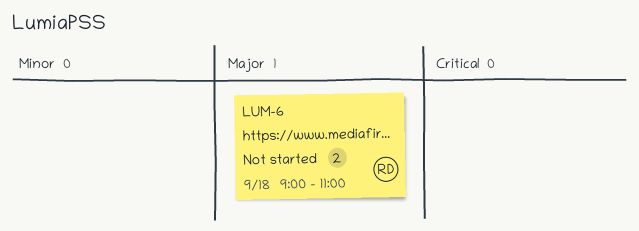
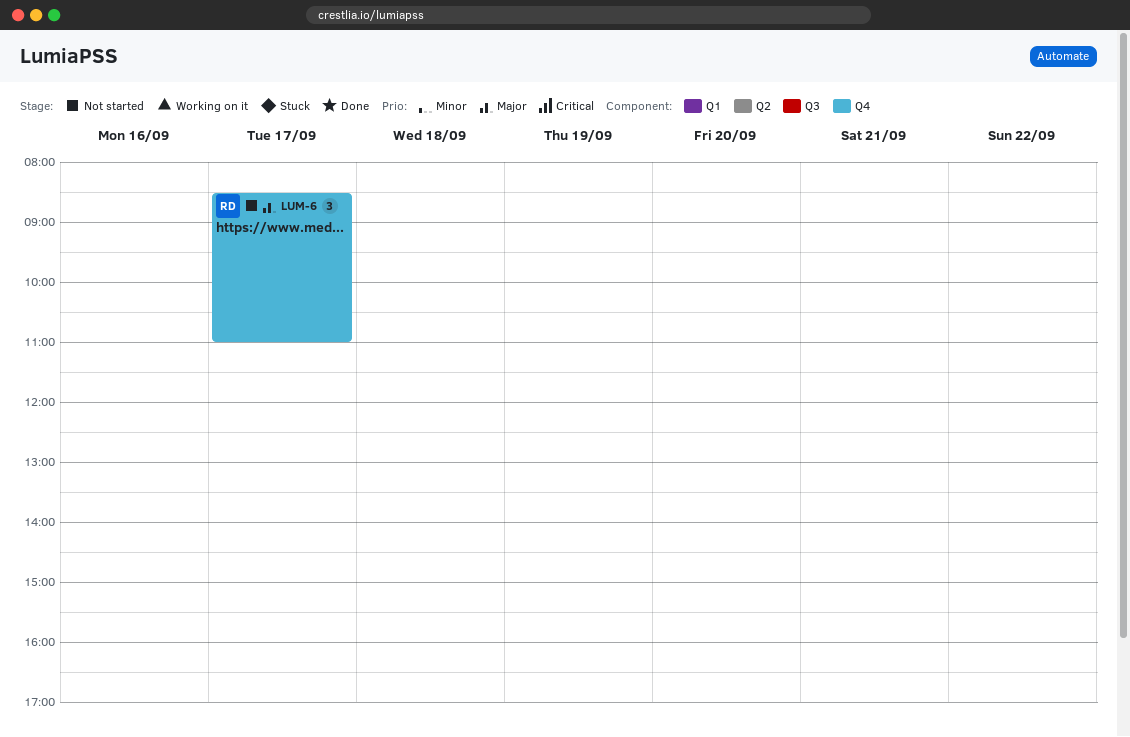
LUM-6, estimate: 2 -> 3
LUM-6, day: Sep 18 -> Sep 17
LUM-6, begins: 09:00 -> 08:30

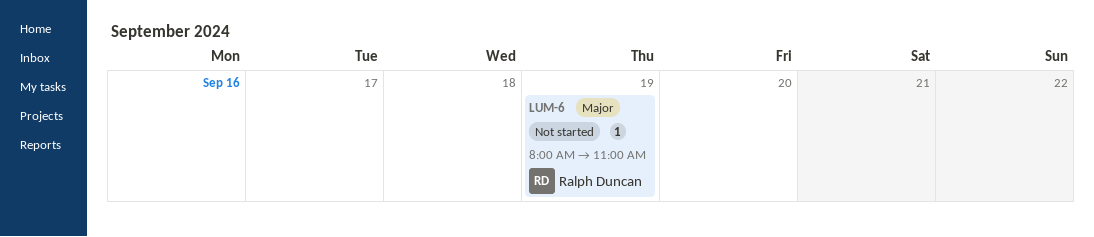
LUM-6, estimate: 3 -> 1
LUM-6, day: Sep 17 -> Sep 19
LUM-6, begins: 08:30 -> 08:00

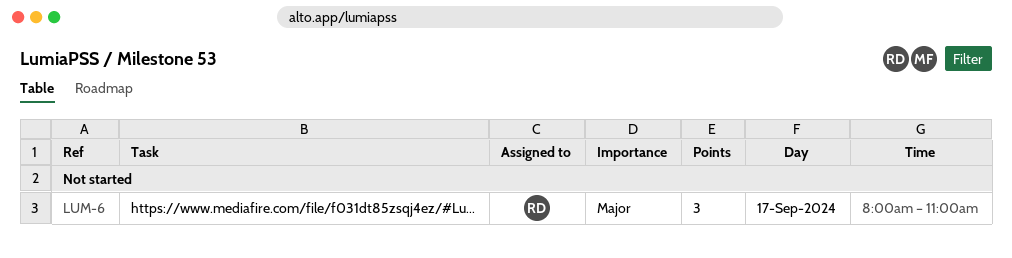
LUM-6, estimate: 1 -> 3
LUM-6, day: Sep 19 -> Sep 17

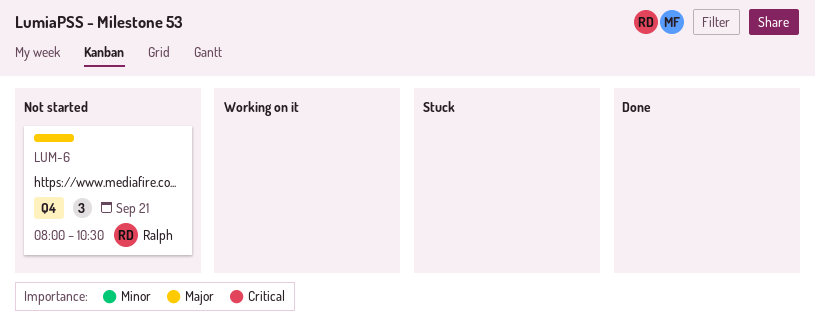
LUM-6, day: Sep 17 -> Sep 21
LUM-6, ends: 11:00 -> 10:30

